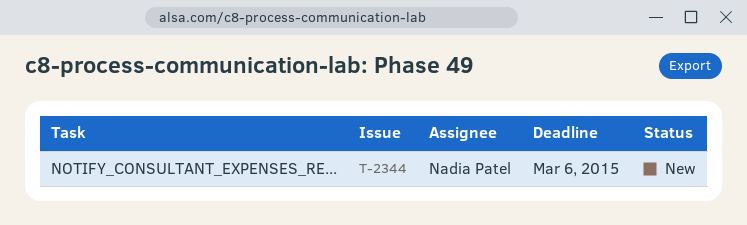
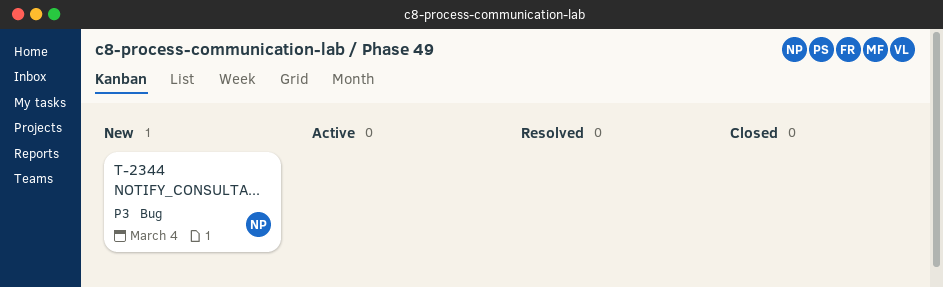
T-2344, due: Mar 6 -> Mar 4

